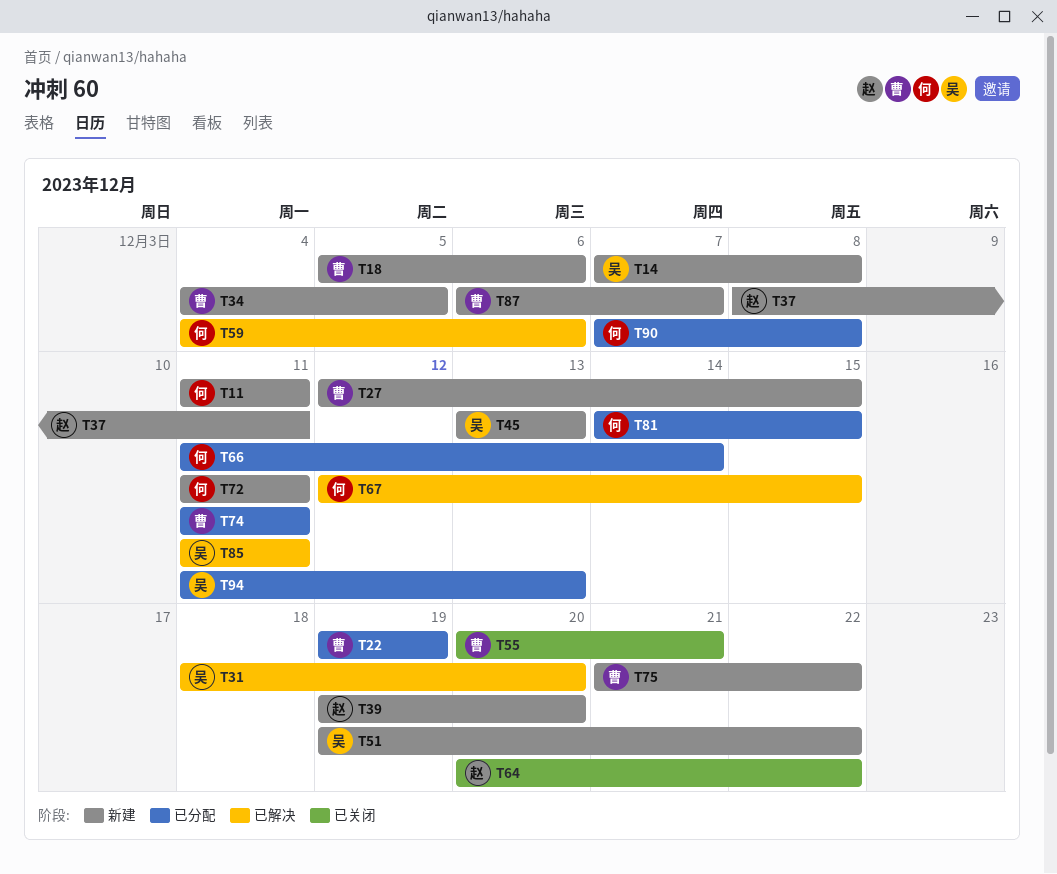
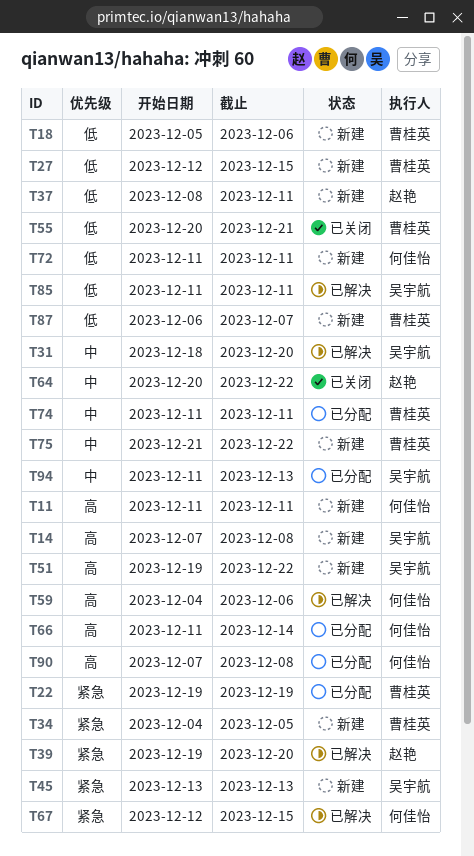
T39, status: 新建 -> 已解决
T81: present -> none

